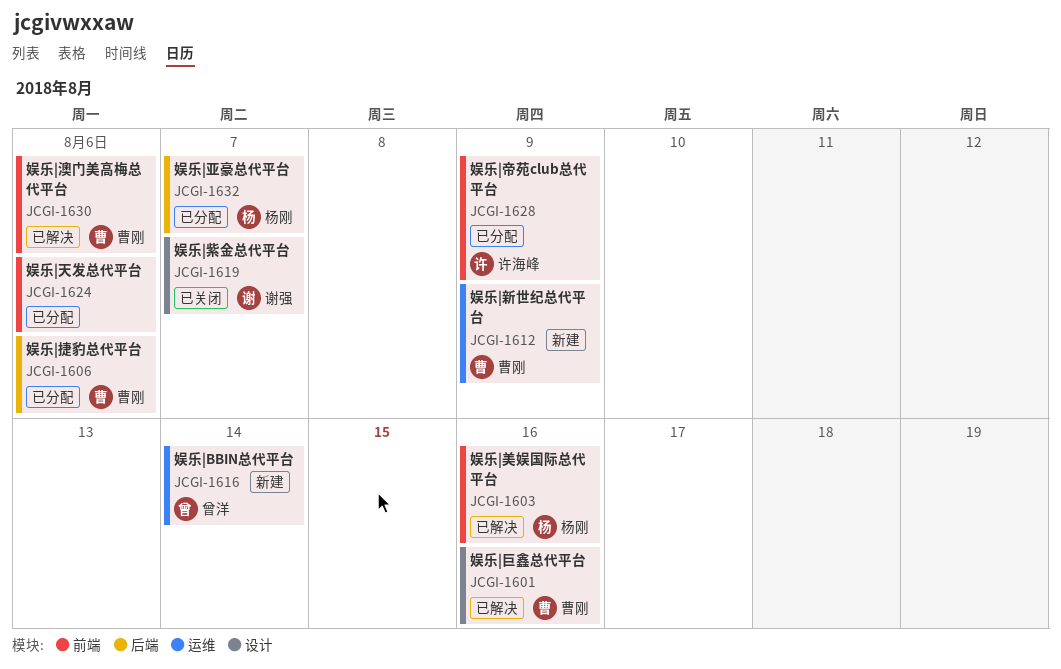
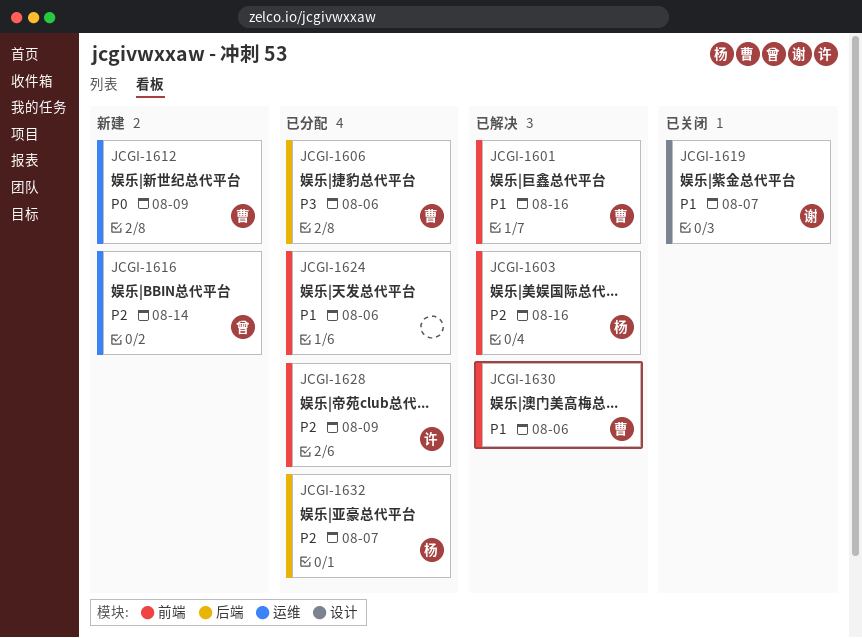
JCGI-1601, label: 设计 -> 前端

